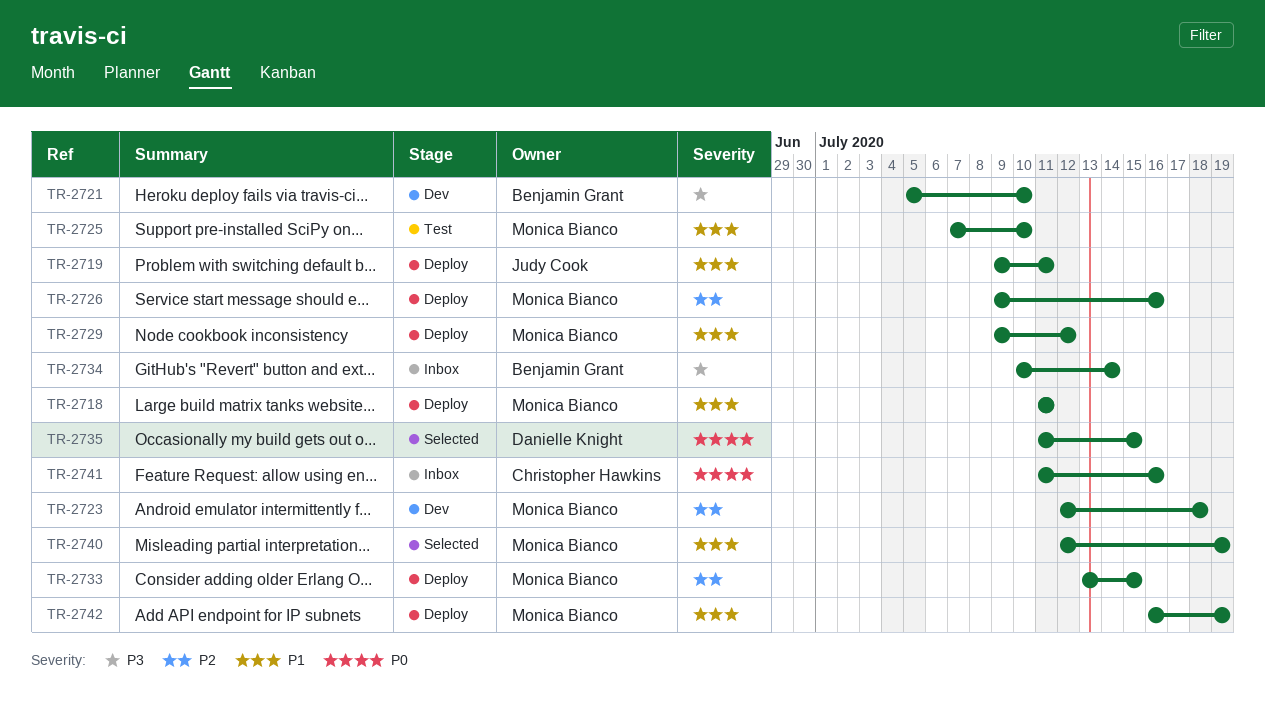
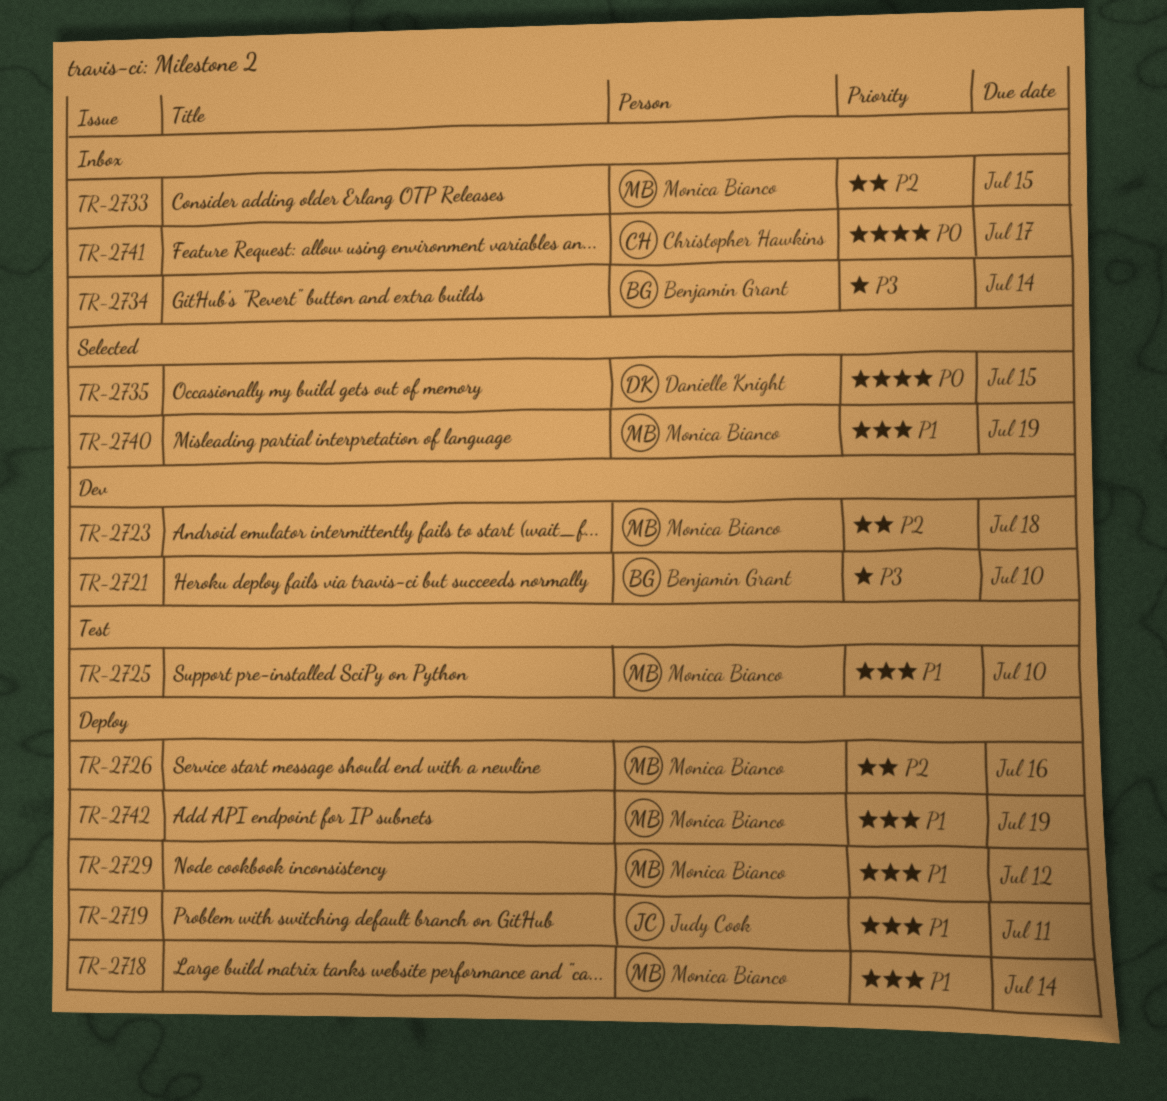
TR-2718, due: Jul 11 -> Jul 14
TR-2733, status: Deploy -> Inbox
TR-2741, due: Jul 16 -> Jul 17

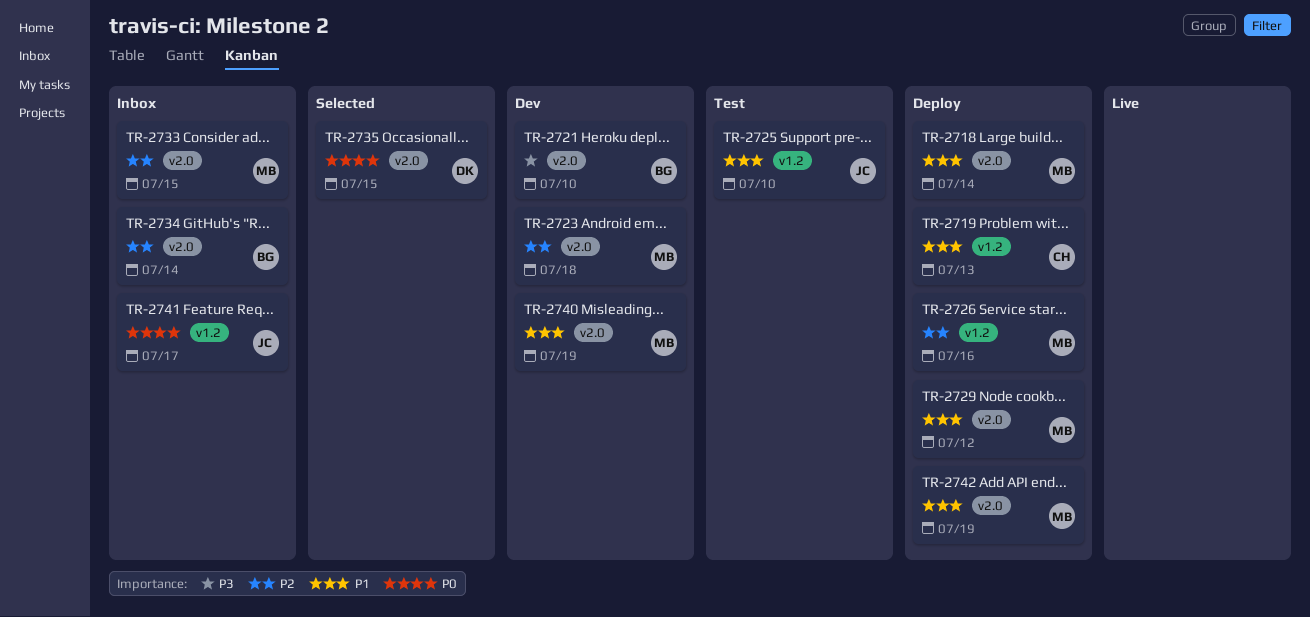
TR-2719, owner: Judy Cook -> Christopher Hawkins
TR-2719, due: Jul 11 -> Jul 13
TR-2725, owner: Monica Bianco -> Judy Cook
TR-2734, priority: P3 -> P2
TR-2740, status: Selected -> Dev
TR-2741, owner: Christopher Hawkins -> Judy Cook

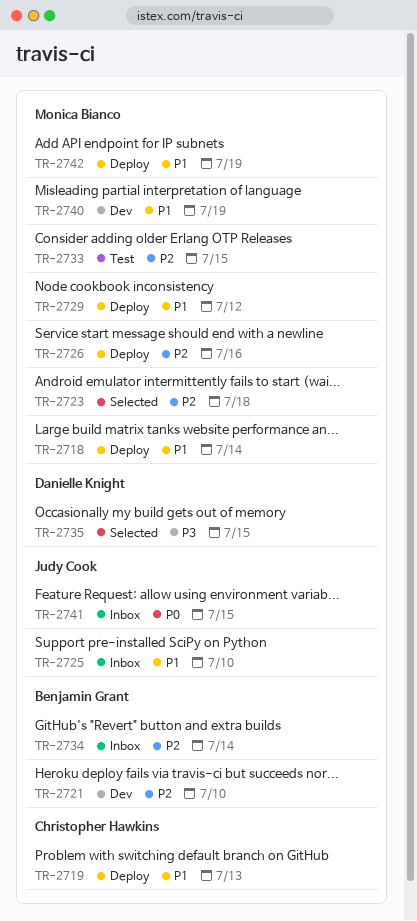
TR-2721, priority: P3 -> P2
TR-2723, status: Dev -> Selected
TR-2725, status: Test -> Inbox
TR-2733, status: Inbox -> Test
TR-2735, priority: P0 -> P3
TR-2741, due: Jul 17 -> Jul 15

